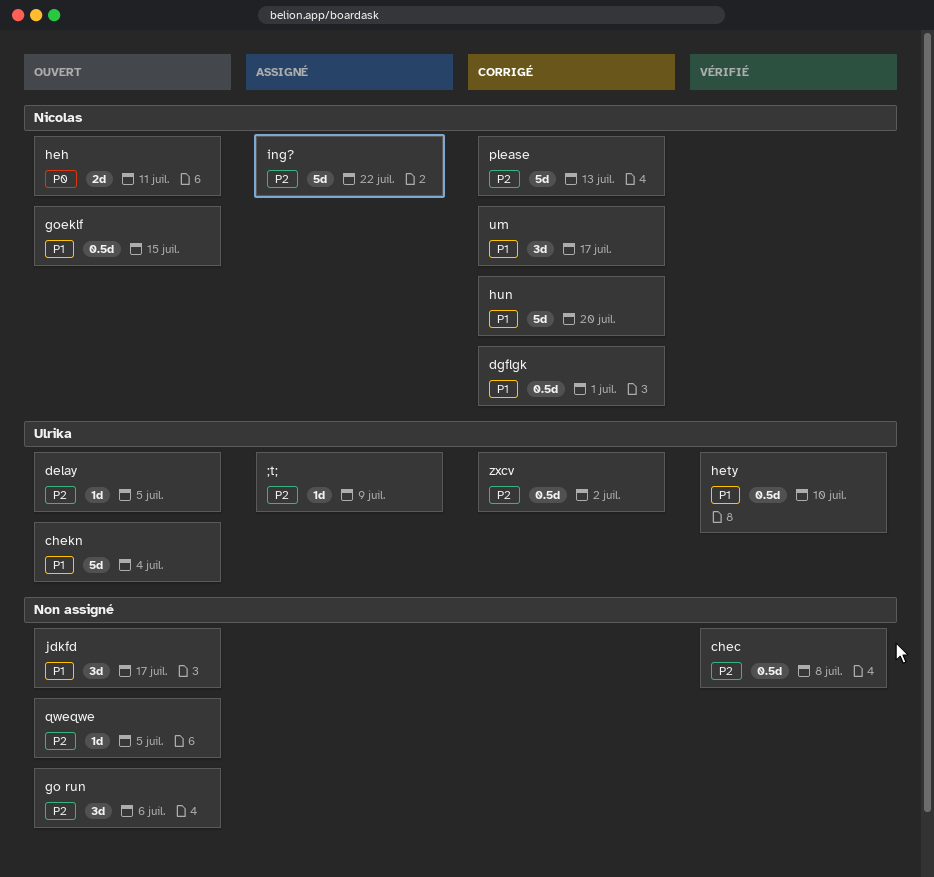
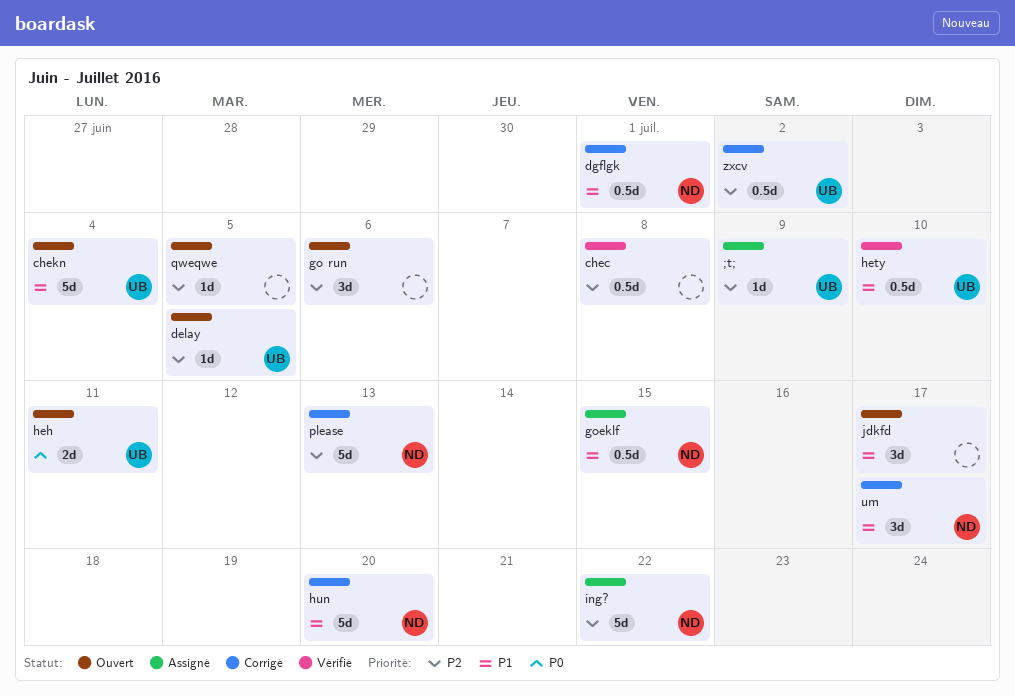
goeklf, status: Ouvert -> Assigné
heh, owner: Nicolas -> Ulrika

